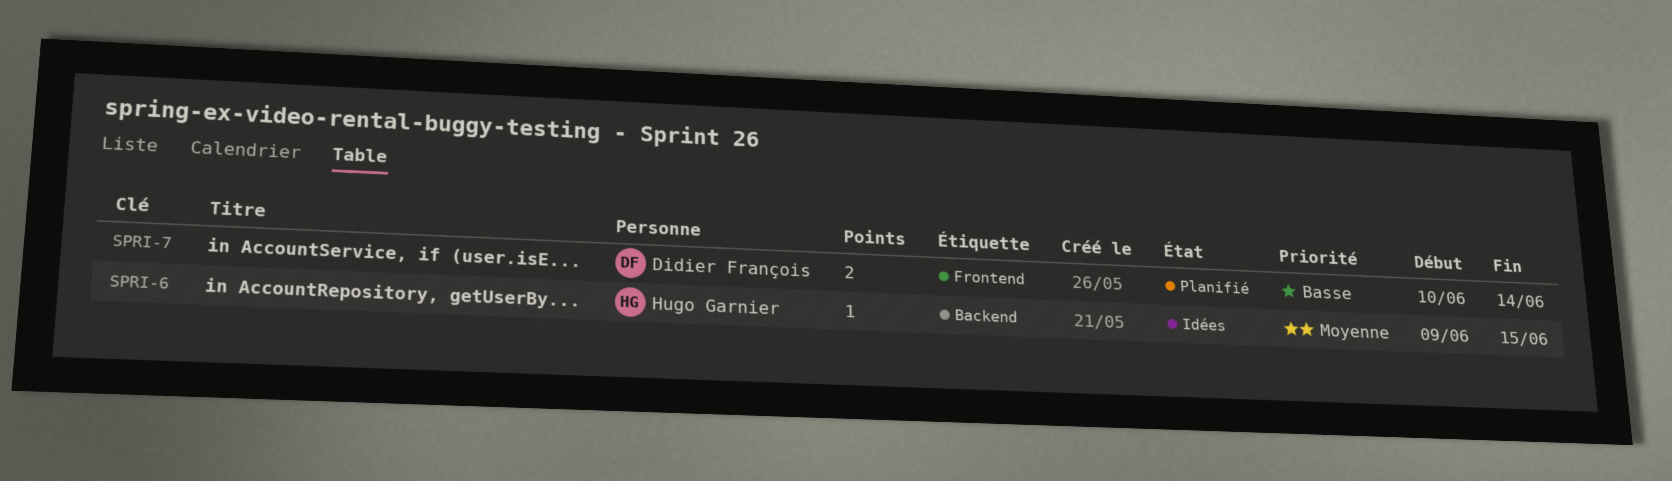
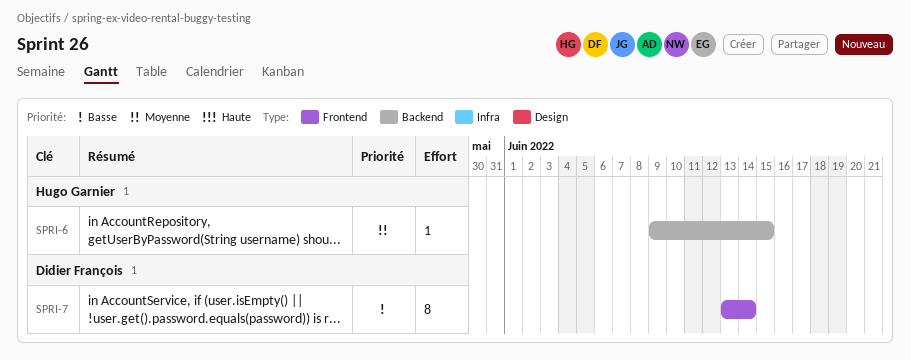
SPRI-7, estimate: 2 -> 8
SPRI-7, start: Jun 10 -> Jun 13

